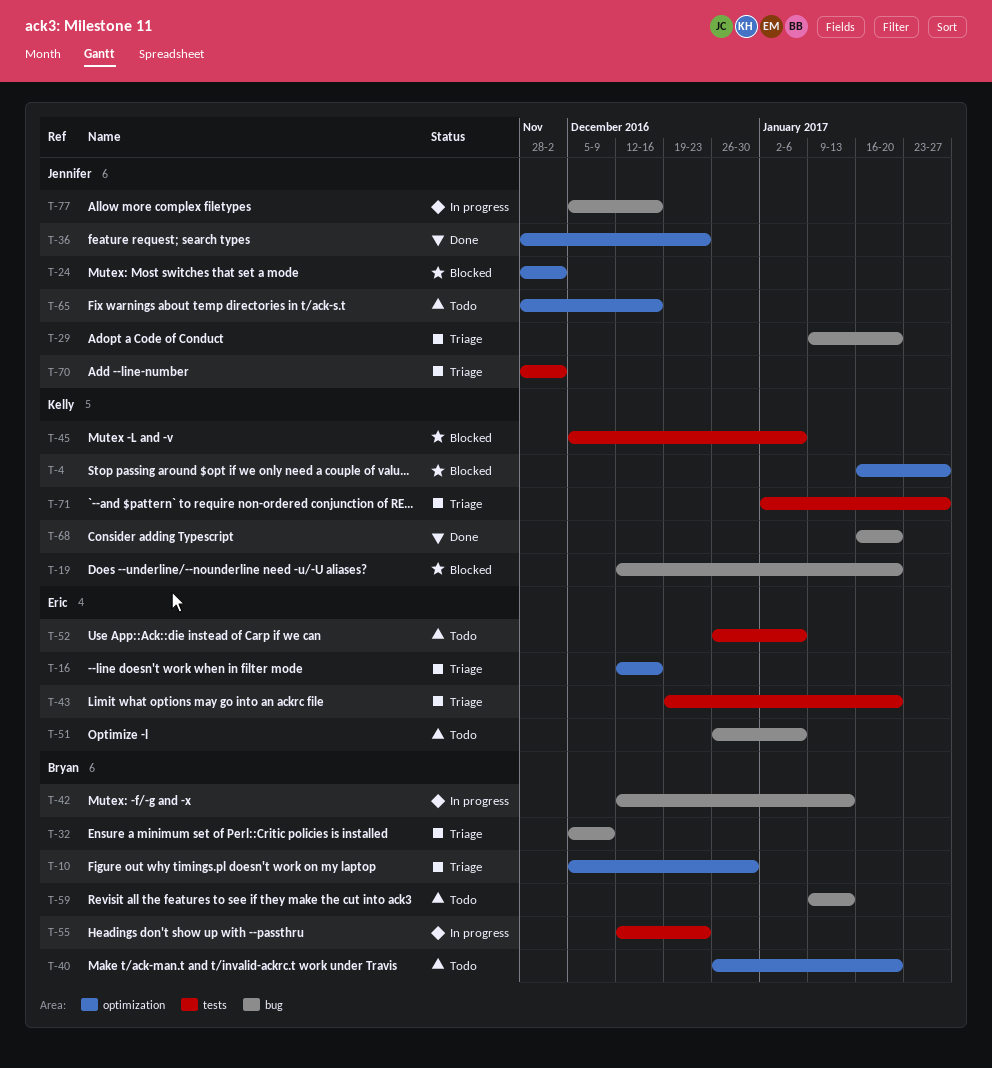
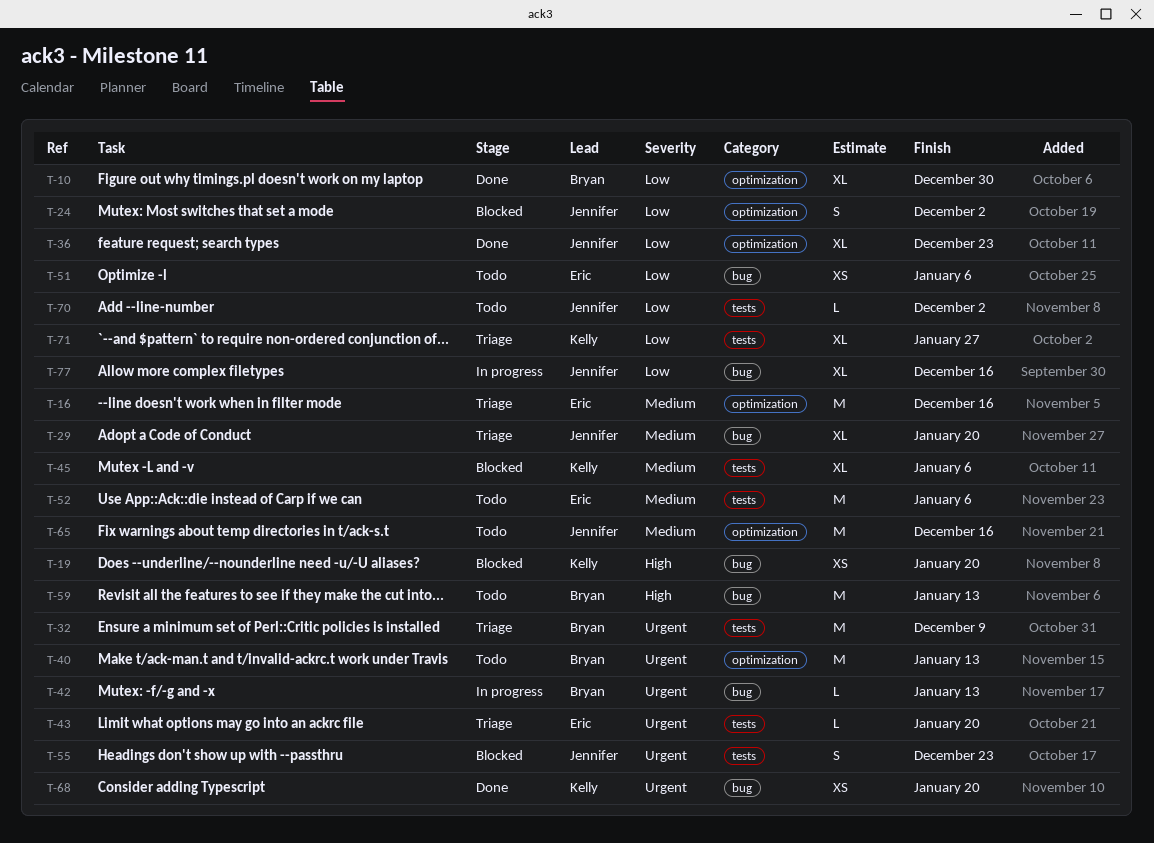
T-4: present -> none
T-10, status: Triage -> Done
T-32, label: bug -> tests
T-40, due: Jan 20 -> Jan 13
T-55, status: In progress -> Blocked
T-55, owner: Bryan -> Jennifer
T-70, status: Triage -> Todo

